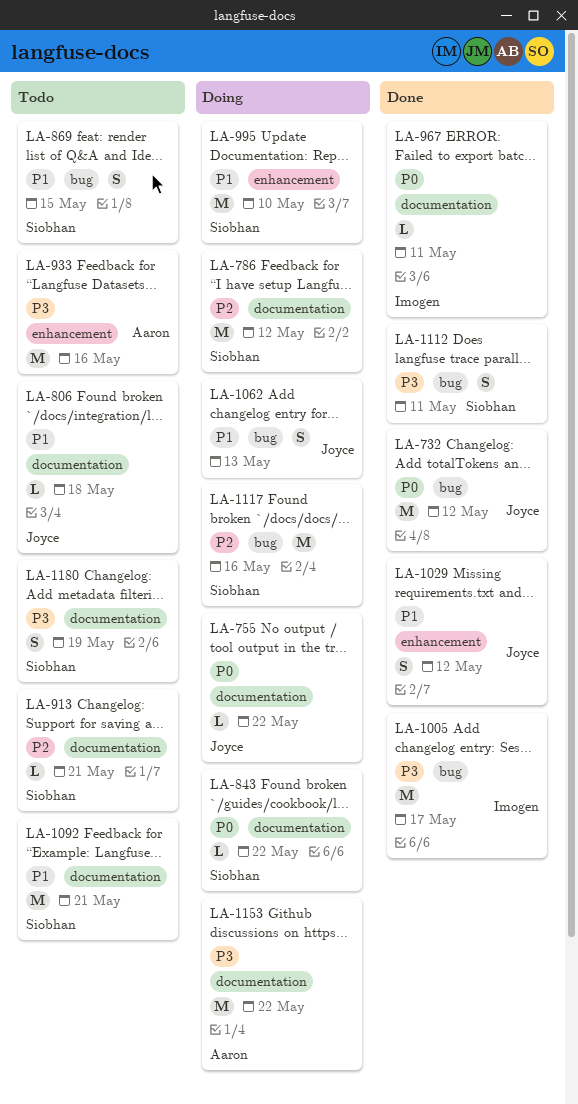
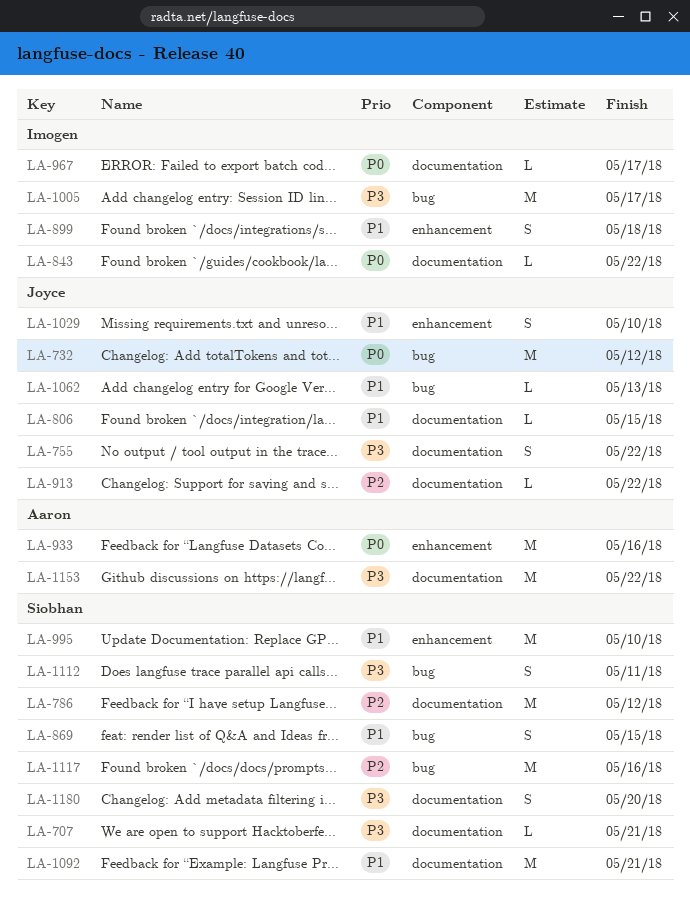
LA-707: none -> present
LA-755, priority: P0 -> P3
LA-755, estimate: L -> S
LA-806, due: May 18 -> May 15
LA-843, owner: Siobhan -> Imogen
LA-899: none -> present
LA-913, owner: Siobhan -> Joyce
LA-913, due: May 21 -> May 22
LA-933, priority: P3 -> P0
LA-967, due: May 11 -> May 17
LA-1029, due: May 12 -> May 10
LA-1062, estimate: S -> L
LA-1180, due: May 19 -> May 20

